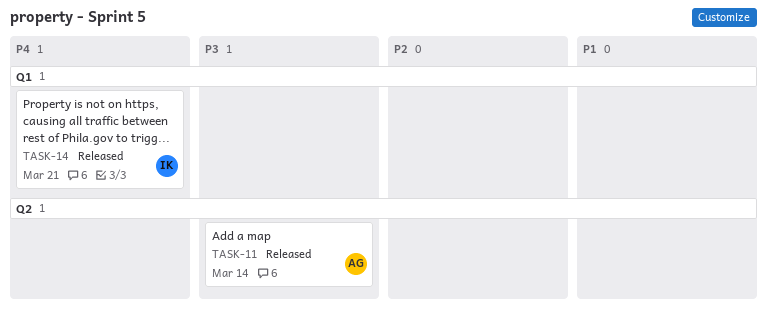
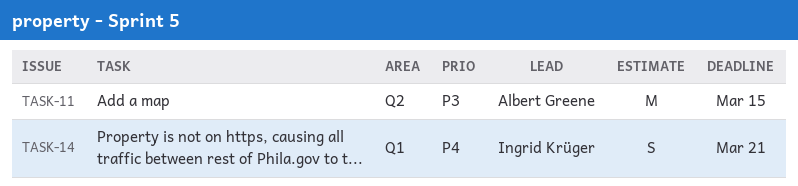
TASK-11, due: Mar 14 -> Mar 15

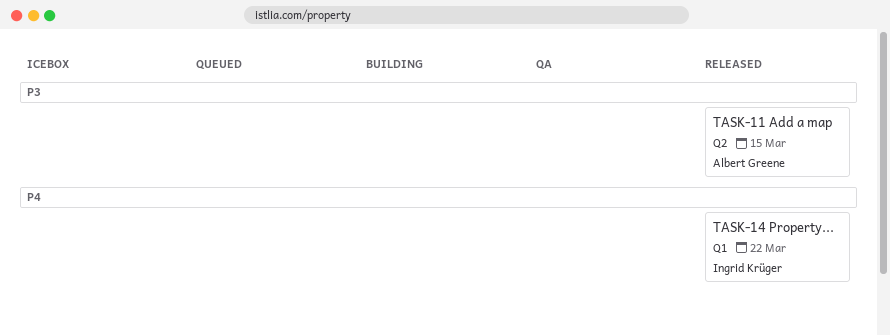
TASK-14, due: Mar 21 -> Mar 22

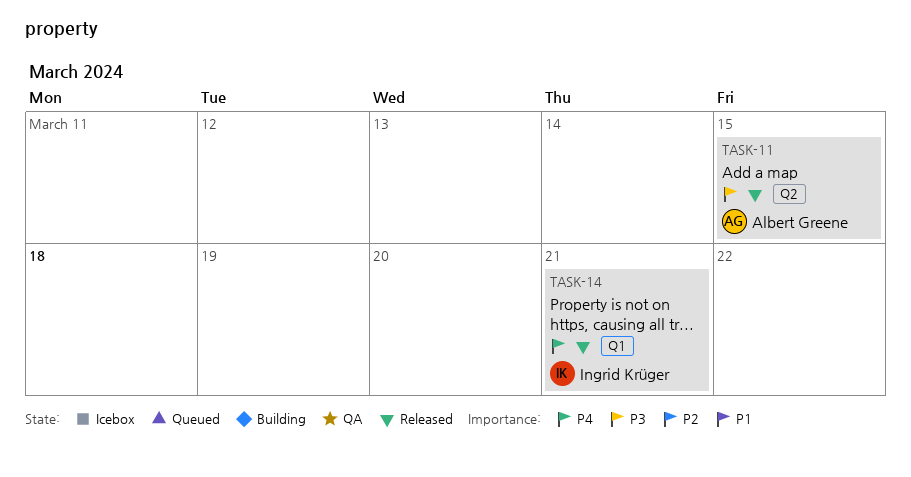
TASK-14, due: Mar 22 -> Mar 21

